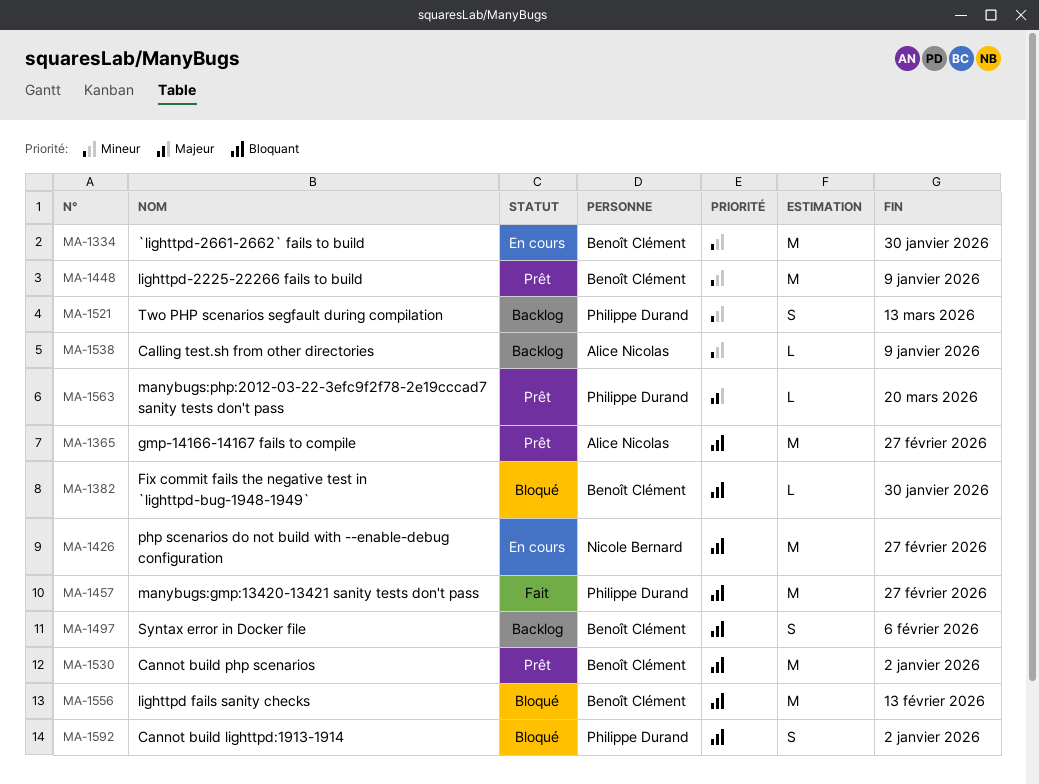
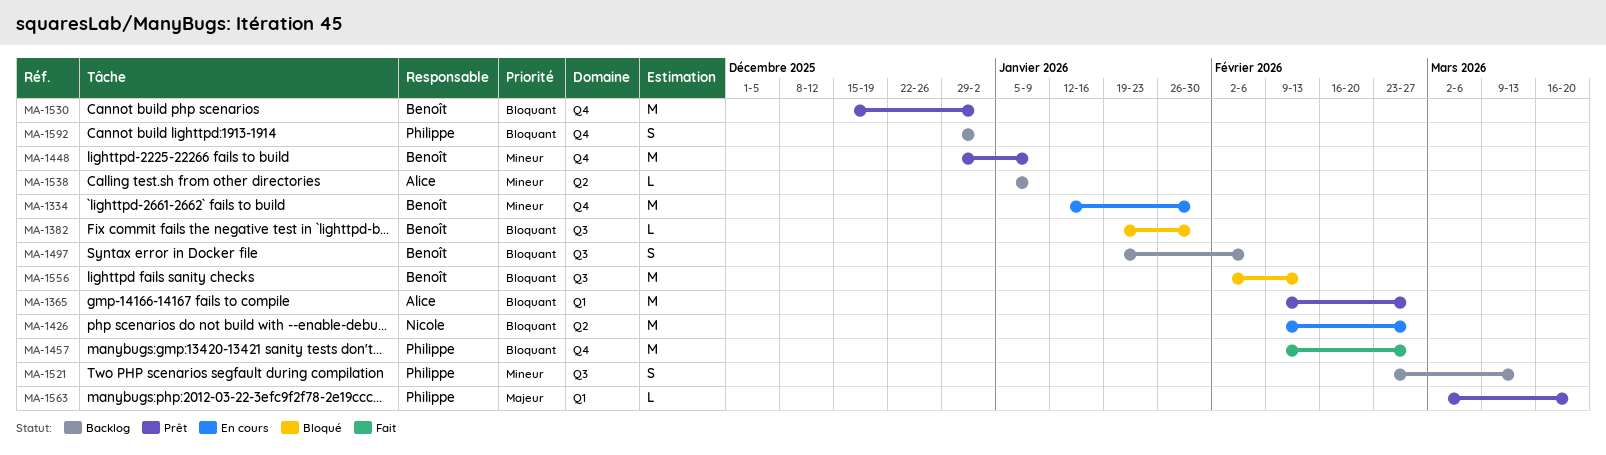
MA-1592, status: Bloqué -> Backlog

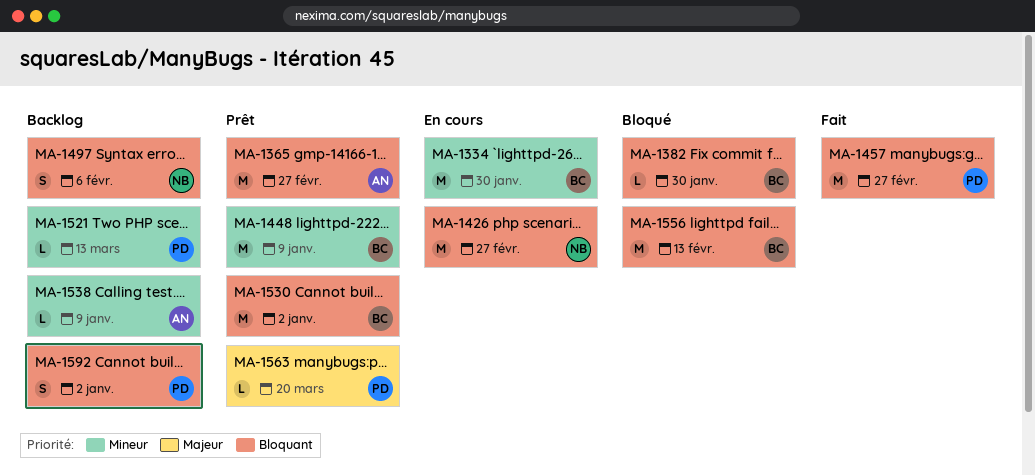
MA-1497, owner: Benoît -> Nicole
MA-1521, estimate: S -> L

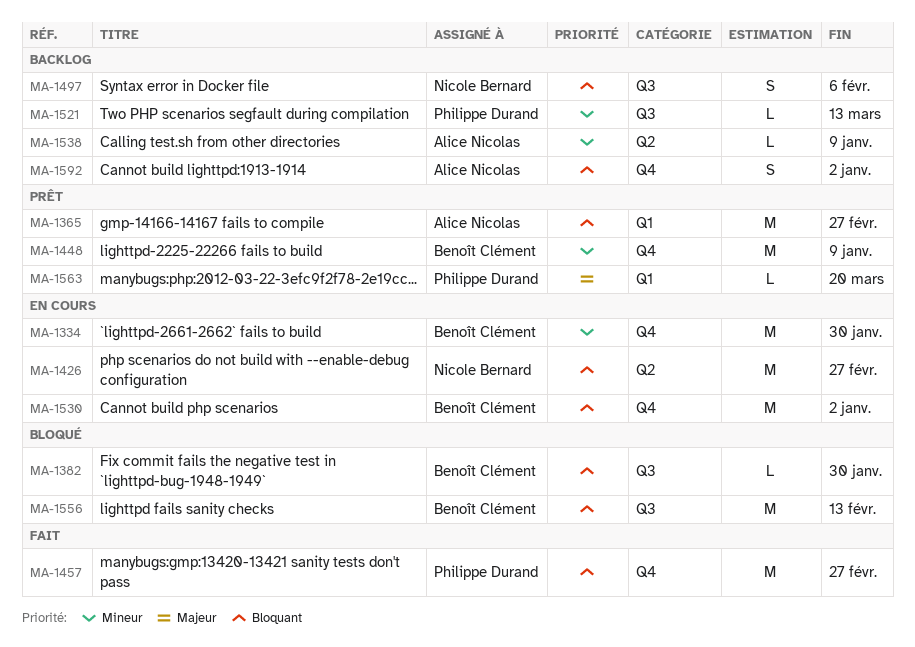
MA-1530, status: Prêt -> En cours
MA-1592, owner: Philippe Durand -> Alice Nicolas

